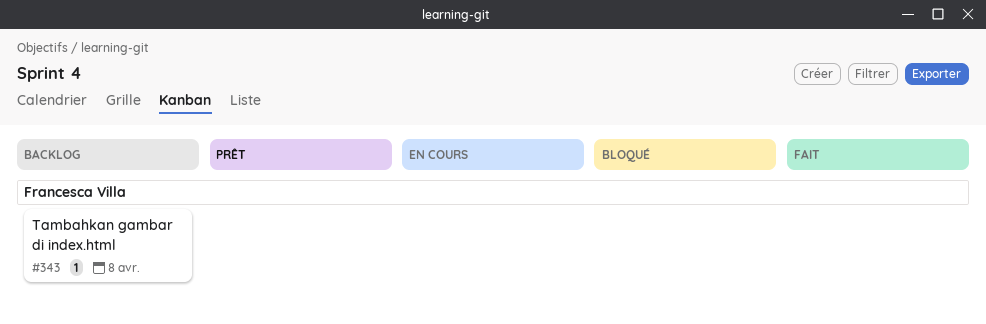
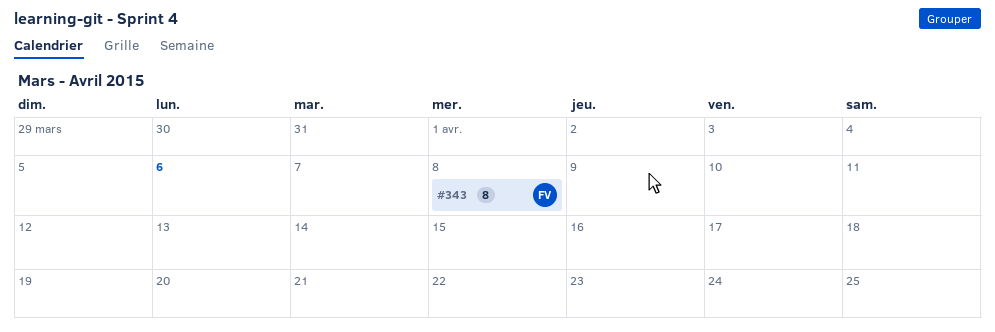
#343, estimate: 1 -> 8

